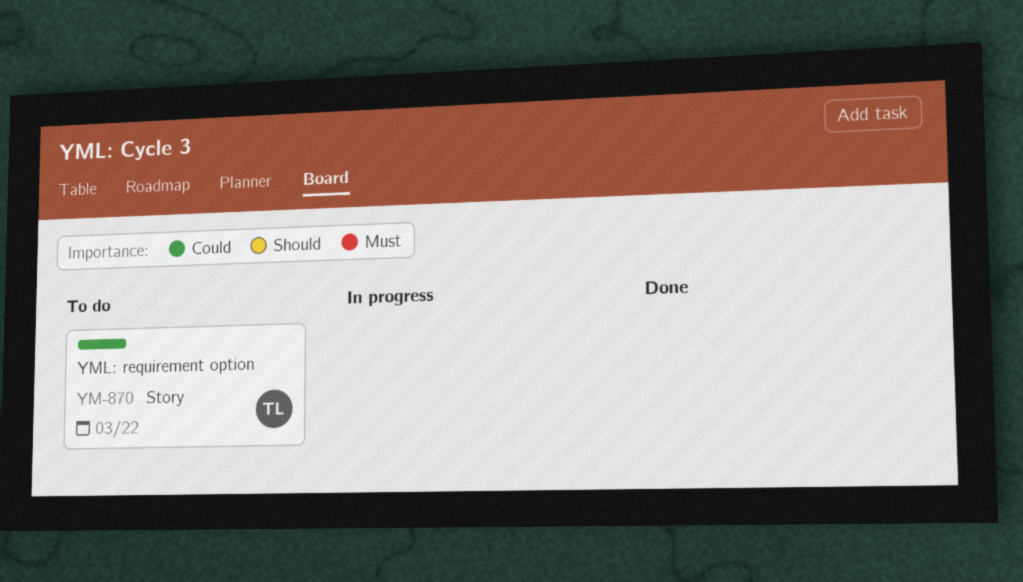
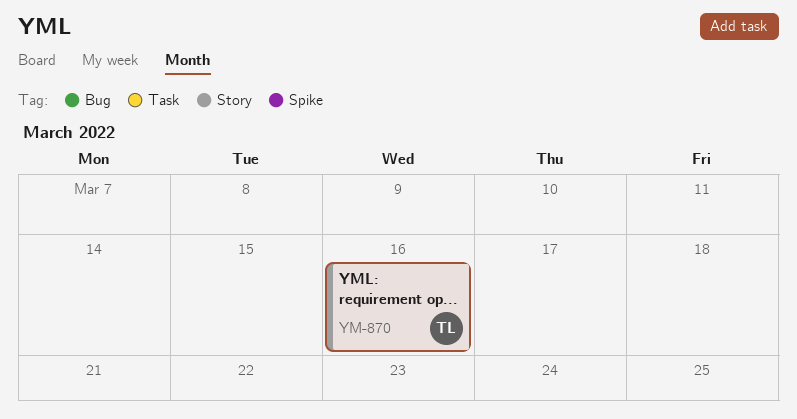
YM-870, due: Mar 22 -> Mar 16

